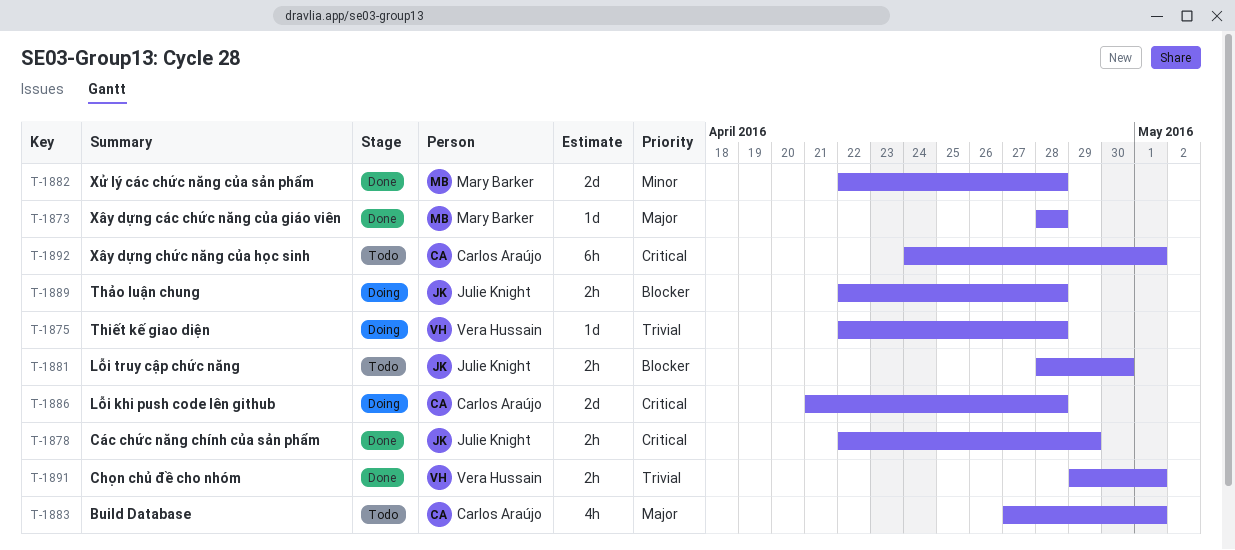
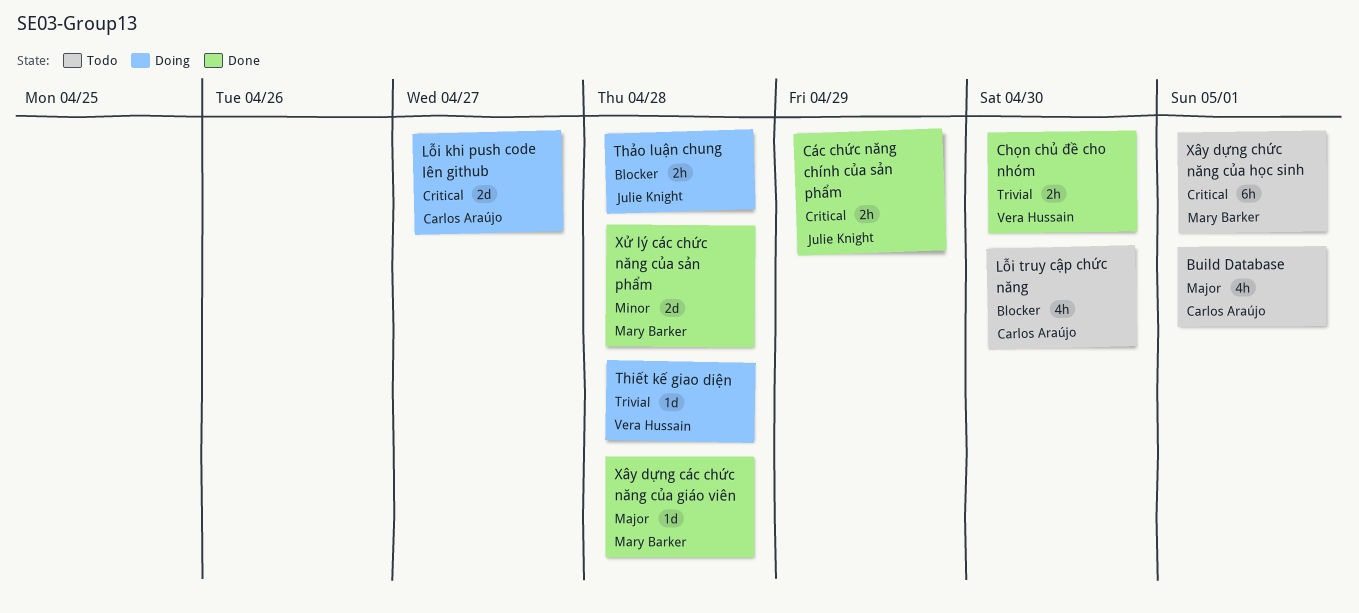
Chọn chủ đề cho nhóm, due: May 1 -> Apr 30
Lỗi khi push code lên github, due: Apr 28 -> Apr 27
Lỗi truy cập chức năng, owner: Julie Knight -> Carlos Araújo
Lỗi truy cập chức năng, estimate: 2h -> 4h
Xây dựng chức năng của học sinh, owner: Carlos Araújo -> Mary Barker

